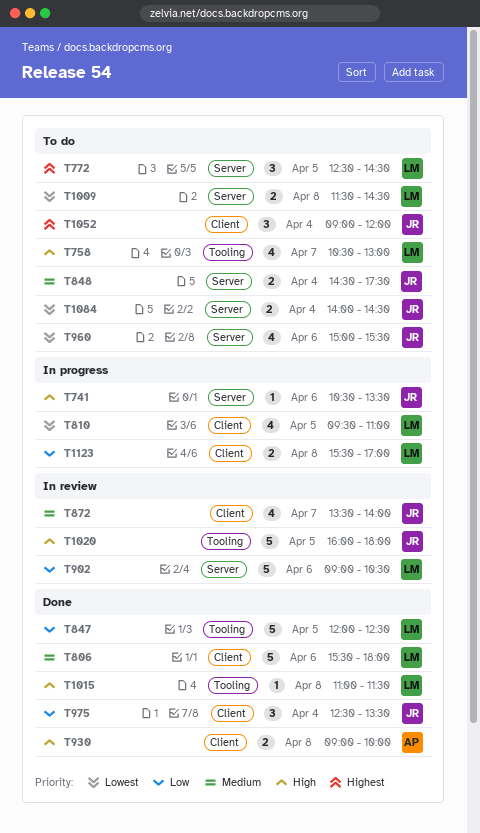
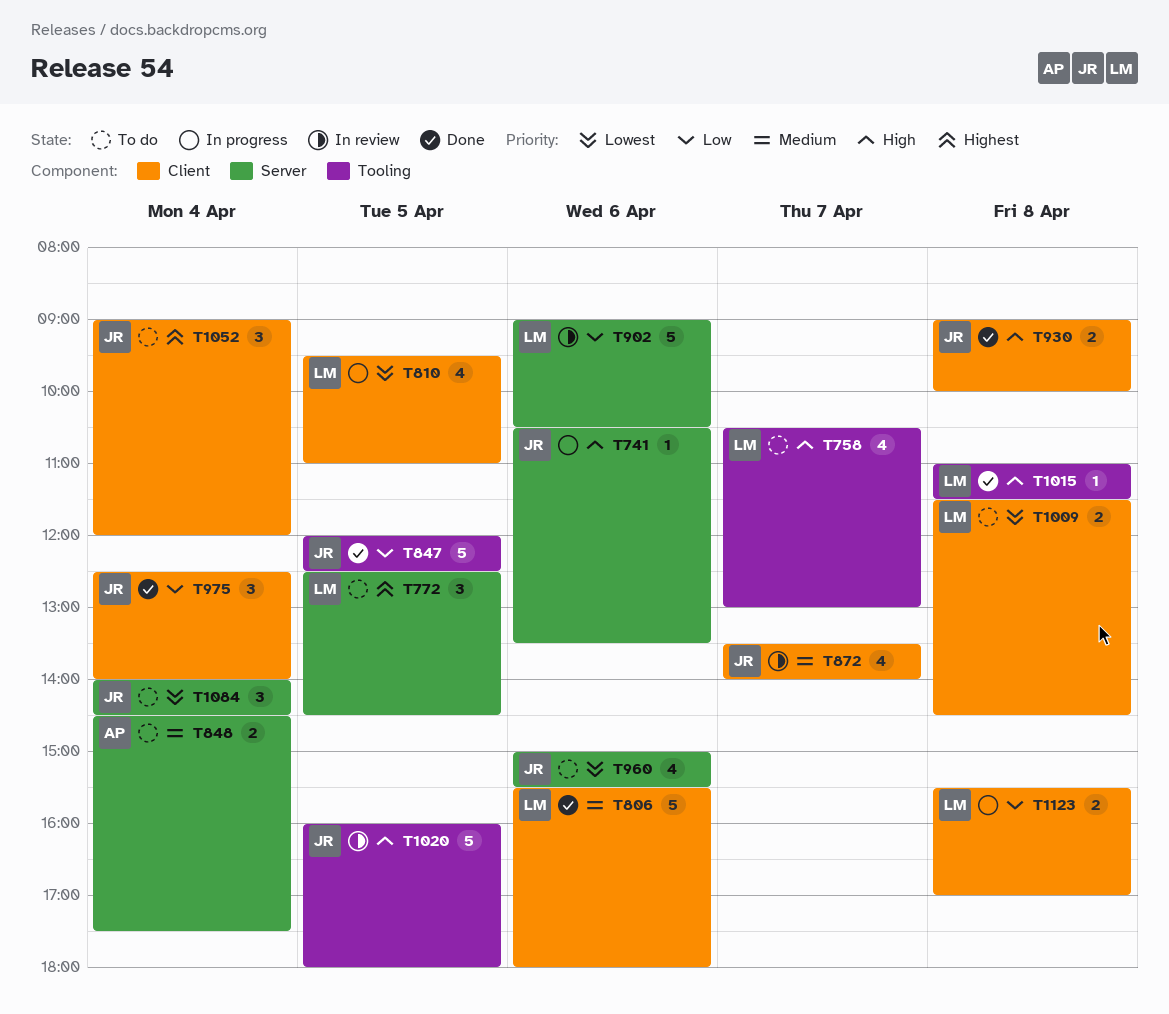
T847, owner: LM -> JR
T848, owner: JR -> AP
T930, owner: AP -> JR
T975, ends: 13:30 -> 14:00
T1009, label: Server -> Client
T1084, estimate: 2 -> 3

